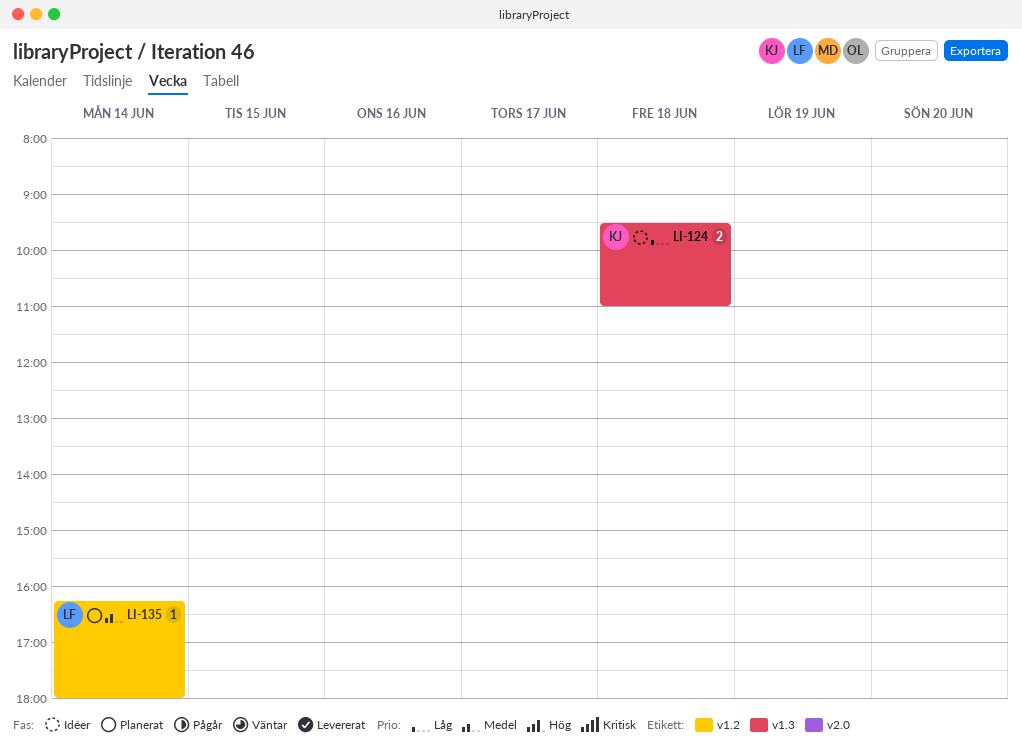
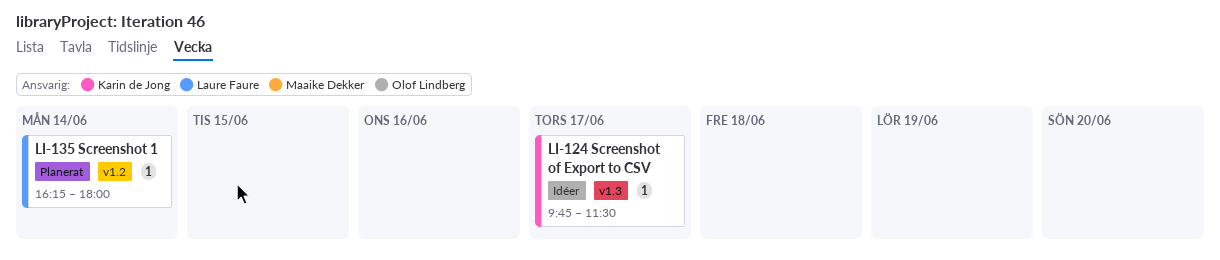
LI-124, estimate: 2 -> 1
LI-124, day: Jun 18 -> Jun 17
LI-124, begins: 09:30 -> 09:45
LI-124, ends: 11:00 -> 11:30

